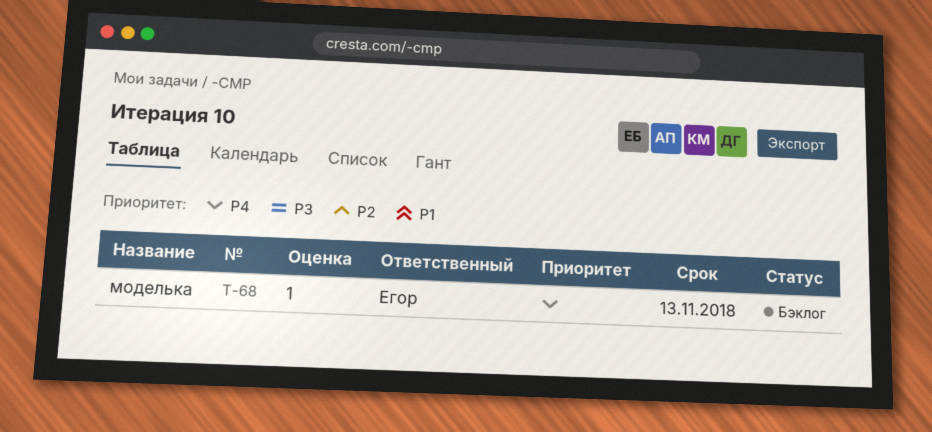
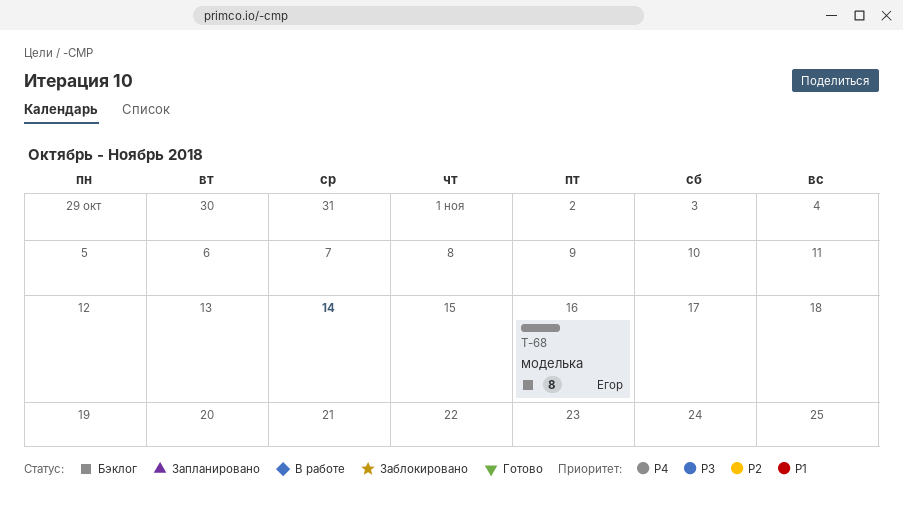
T-68, estimate: 1 -> 8
T-68, due: Nov 13 -> Nov 16

